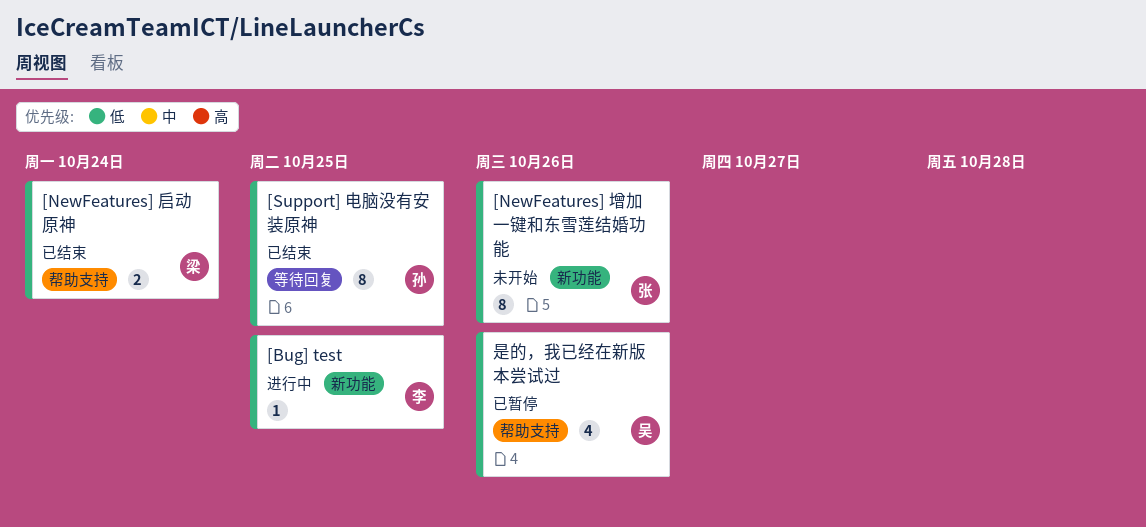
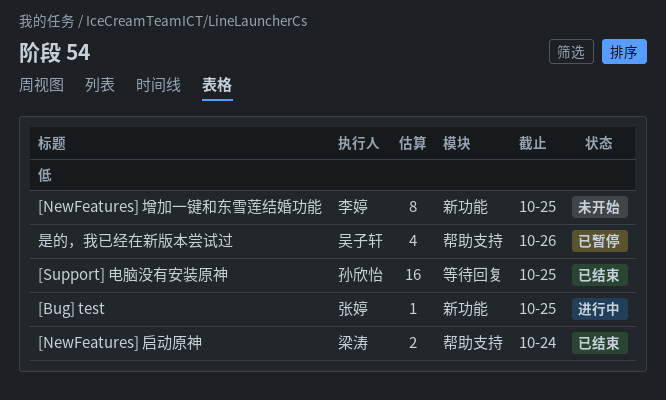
[Bug] test, owner: 李婷 -> 张婷
[NewFeatures] 增加一键和东雪莲结婚功能, owner: 张婷 -> 李婷
[NewFeatures] 增加一键和东雪莲结婚功能, due: Oct 26 -> Oct 25
[Support] 电脑没有安装原神, estimate: 8 -> 16

